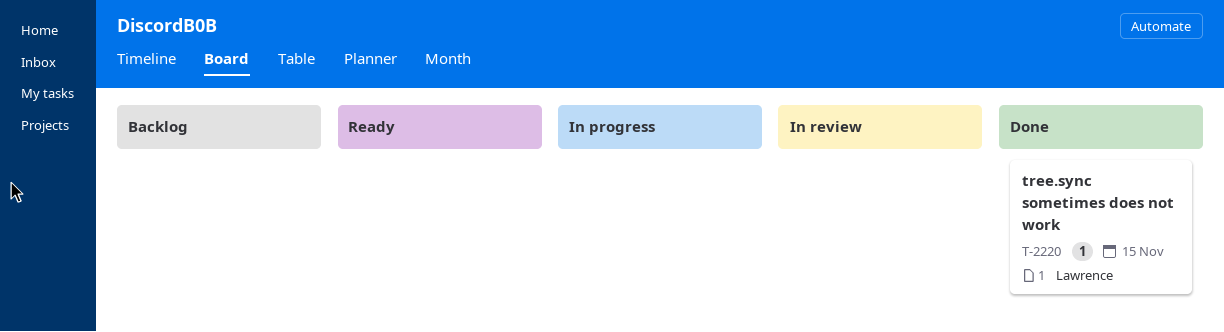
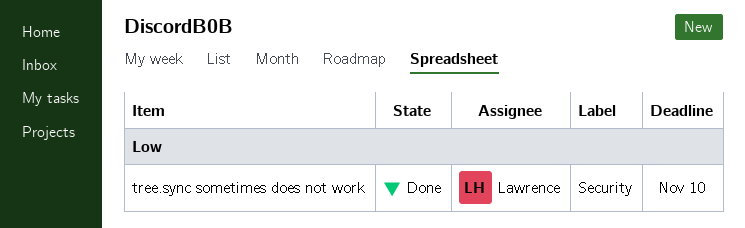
tree.sync sometimes does not work, due: Nov 15 -> Nov 10

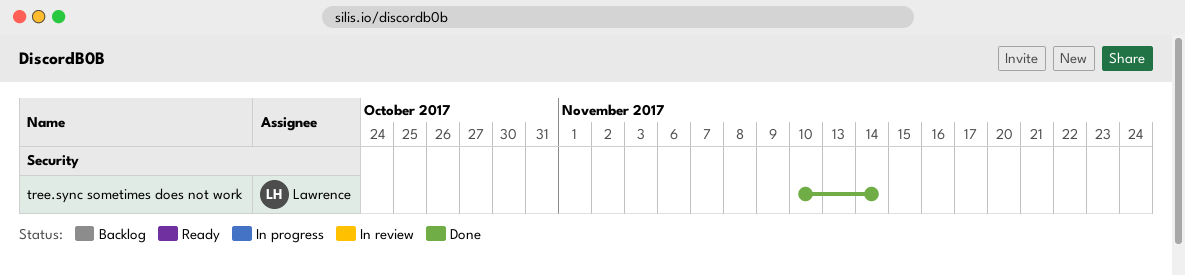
tree.sync sometimes does not work, due: Nov 10 -> Nov 14

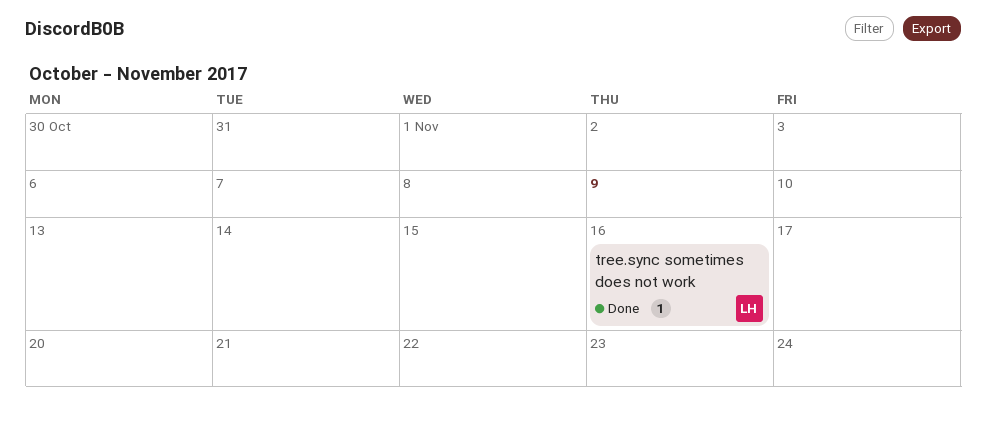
tree.sync sometimes does not work, due: Nov 14 -> Nov 16

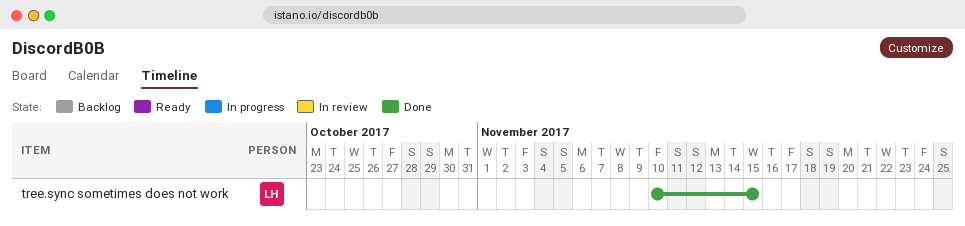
tree.sync sometimes does not work, due: Nov 16 -> Nov 15

